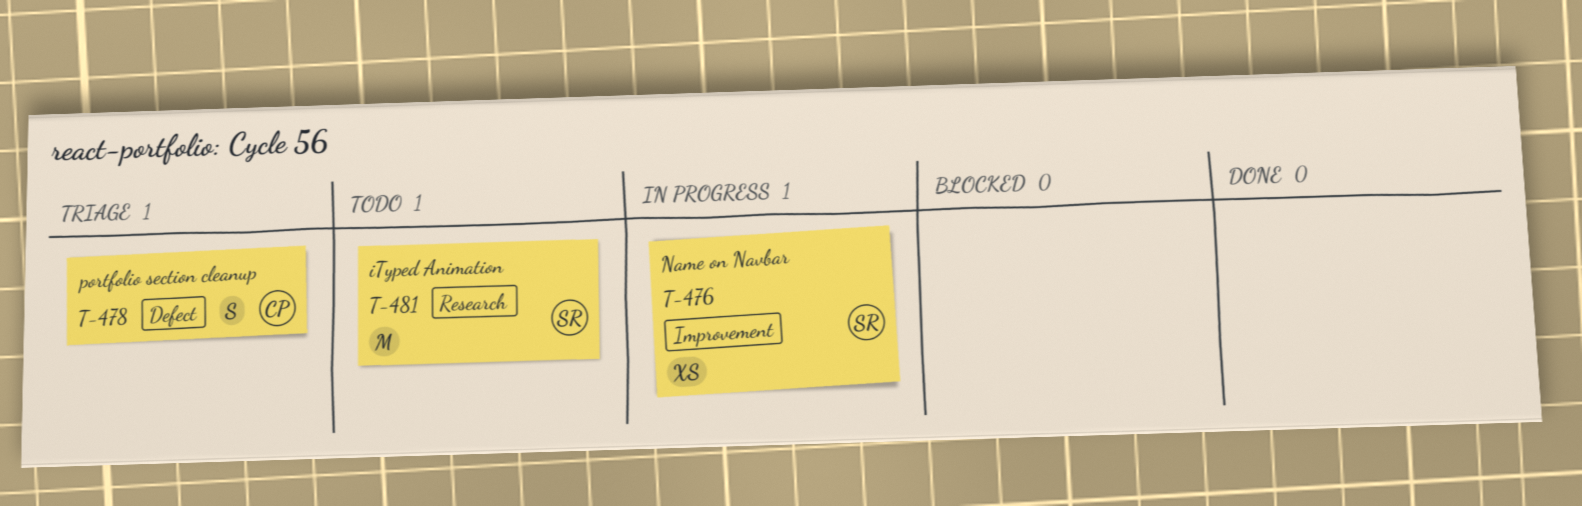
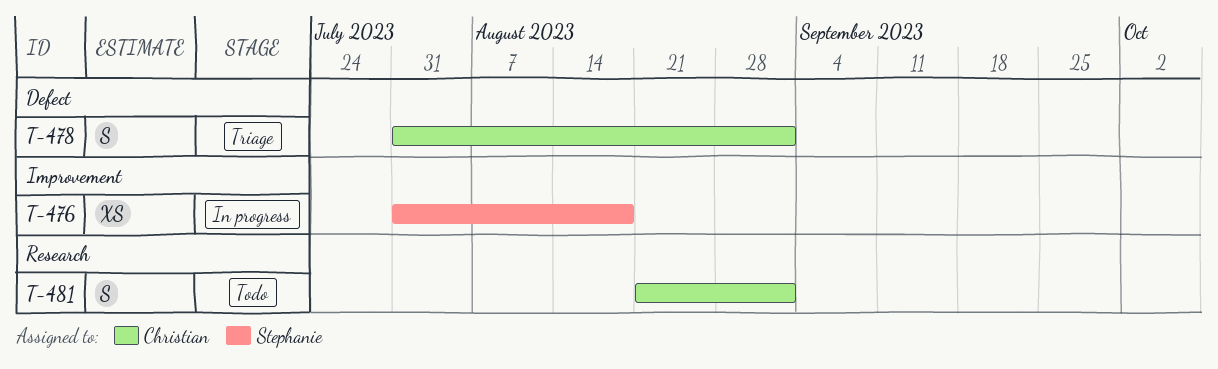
T-481, owner: Stephanie -> Christian
T-481, estimate: M -> S

